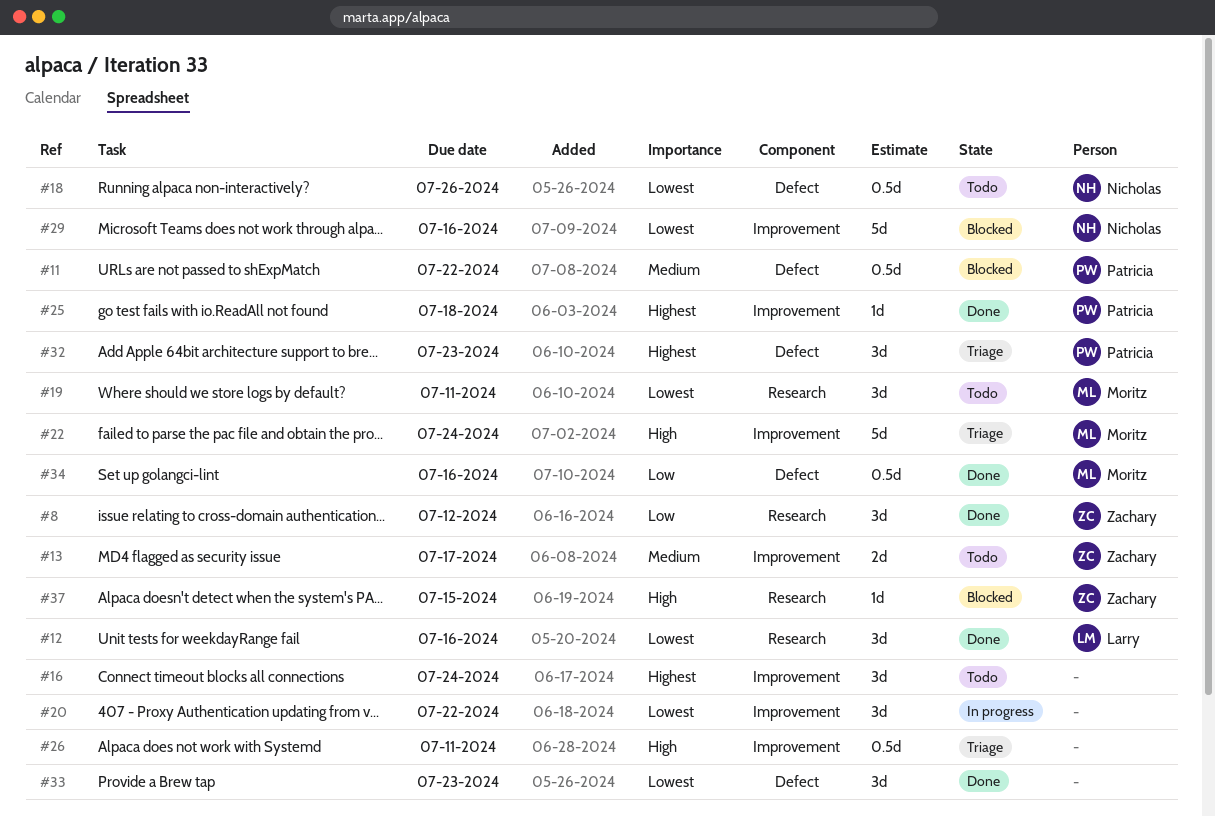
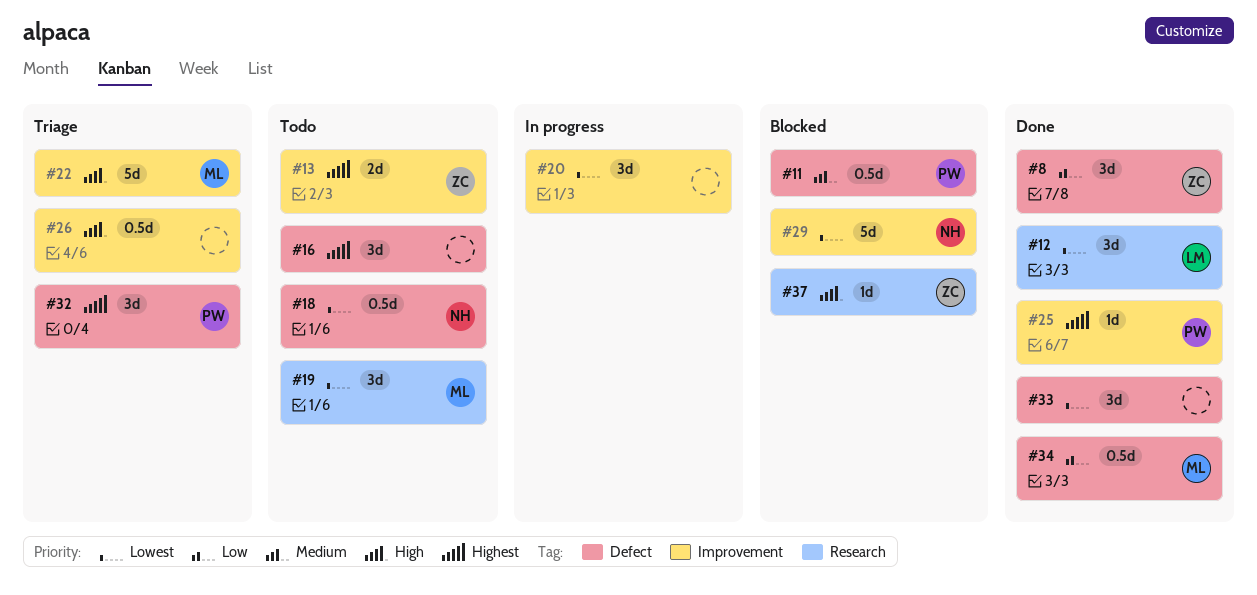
#8, label: Research -> Defect
#13, priority: Medium -> Highest
#16, label: Improvement -> Defect

